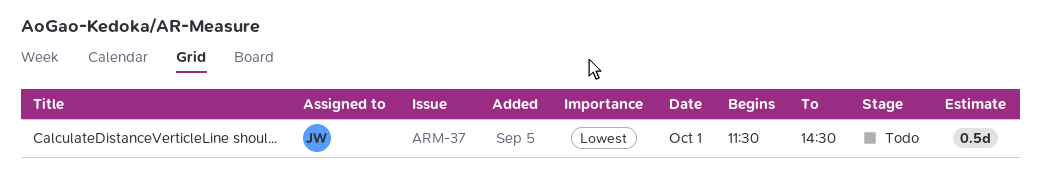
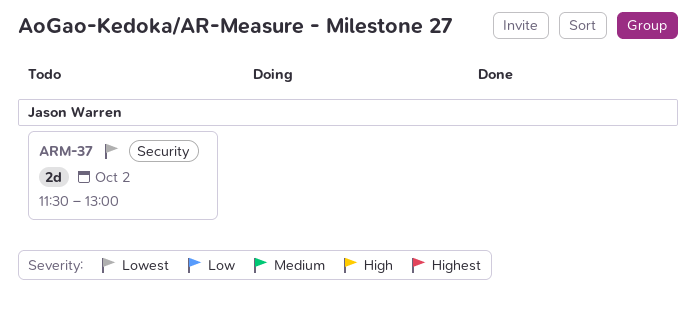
ARM-37, estimate: 0.5d -> 2d
ARM-37, day: Oct 1 -> Oct 2
ARM-37, ends: 14:30 -> 13:00

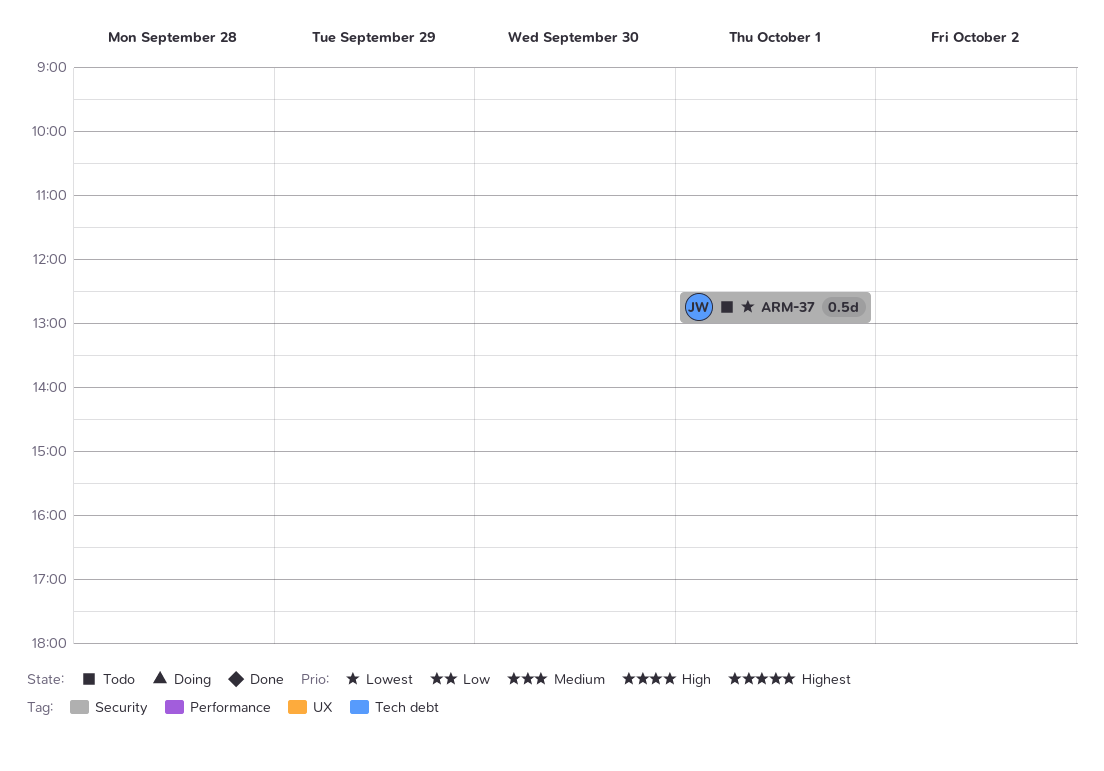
ARM-37, estimate: 2d -> 0.5d
ARM-37, day: Oct 2 -> Oct 1
ARM-37, begins: 11:30 -> 12:30

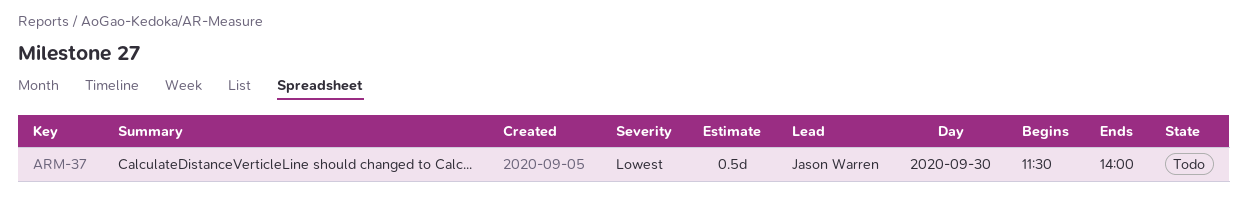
ARM-37, day: Oct 1 -> Sep 30
ARM-37, begins: 12:30 -> 11:30
ARM-37, ends: 13:00 -> 14:00

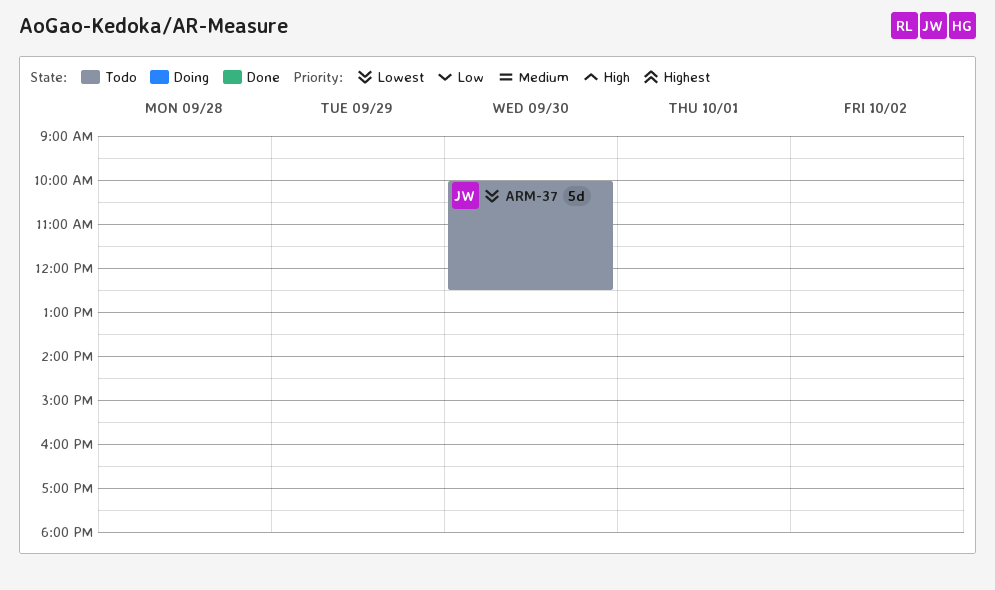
ARM-37, estimate: 0.5d -> 5d
ARM-37, begins: 11:30 -> 10:00
ARM-37, ends: 14:00 -> 12:30

